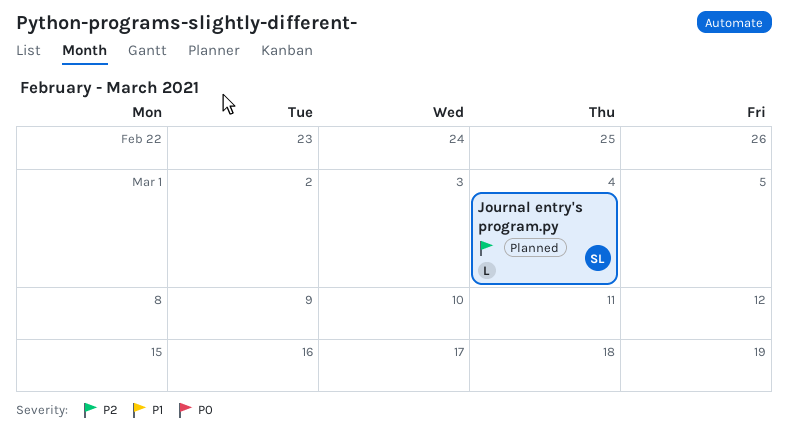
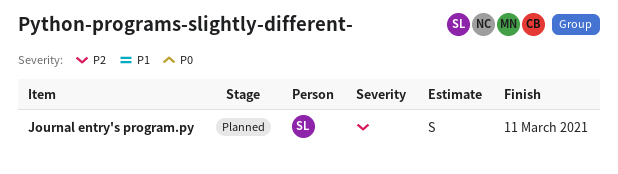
Journal entry's program.py, estimate: L -> S
Journal entry's program.py, due: Mar 4 -> Mar 11

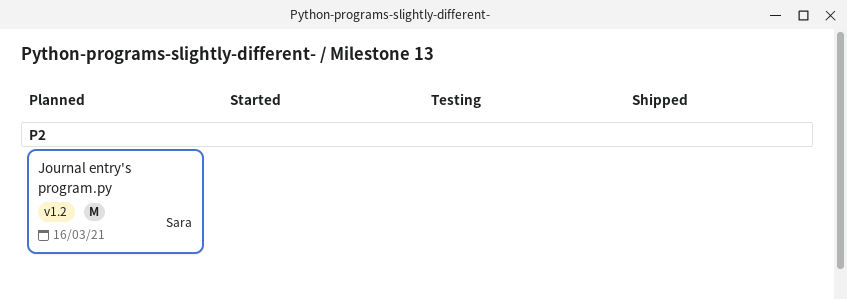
Journal entry's program.py, estimate: S -> M
Journal entry's program.py, due: Mar 11 -> Mar 16

